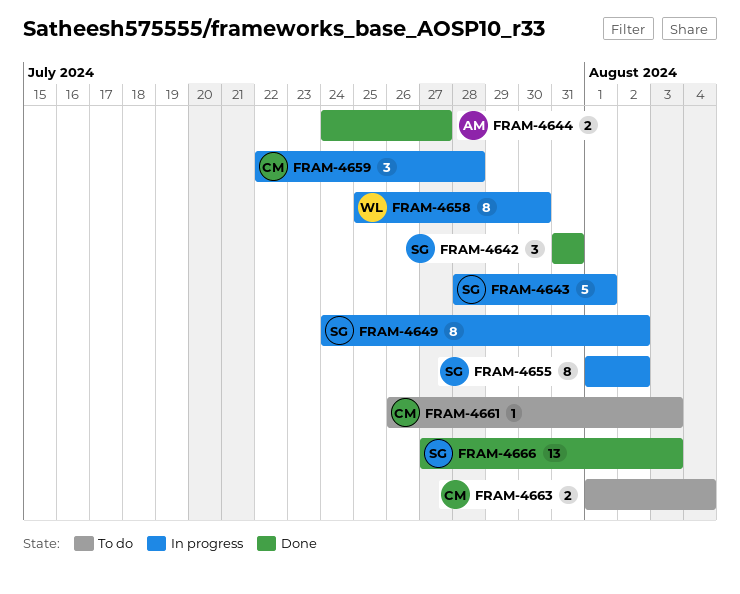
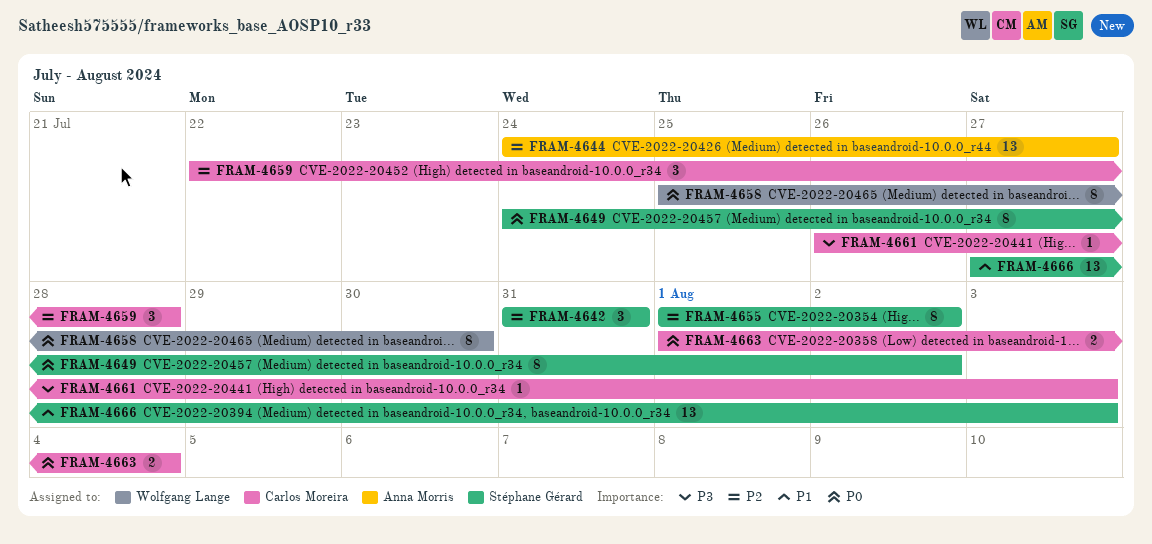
FRAM-4643: present -> none
FRAM-4644, estimate: 2 -> 13

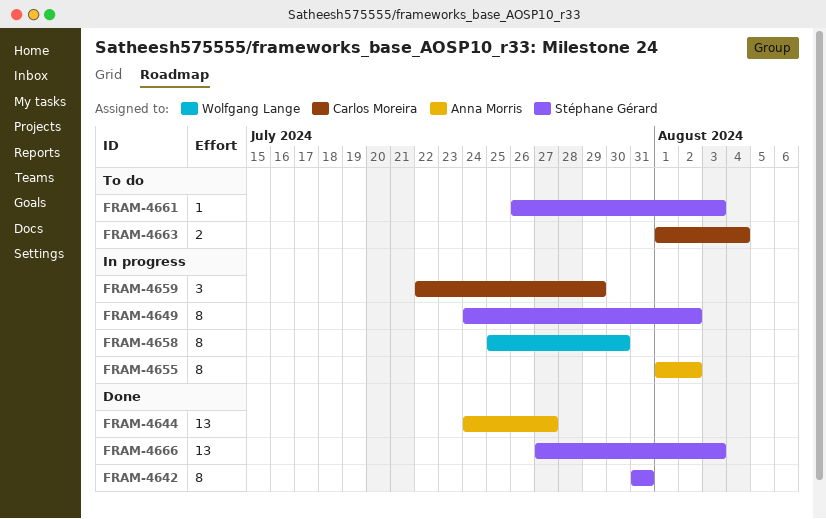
FRAM-4642, estimate: 3 -> 8
FRAM-4655, owner: Stéphane Gérard -> Anna Morris
FRAM-4659, due: Jul 28 -> Jul 29
FRAM-4661, owner: Carlos Moreira -> Stéphane Gérard

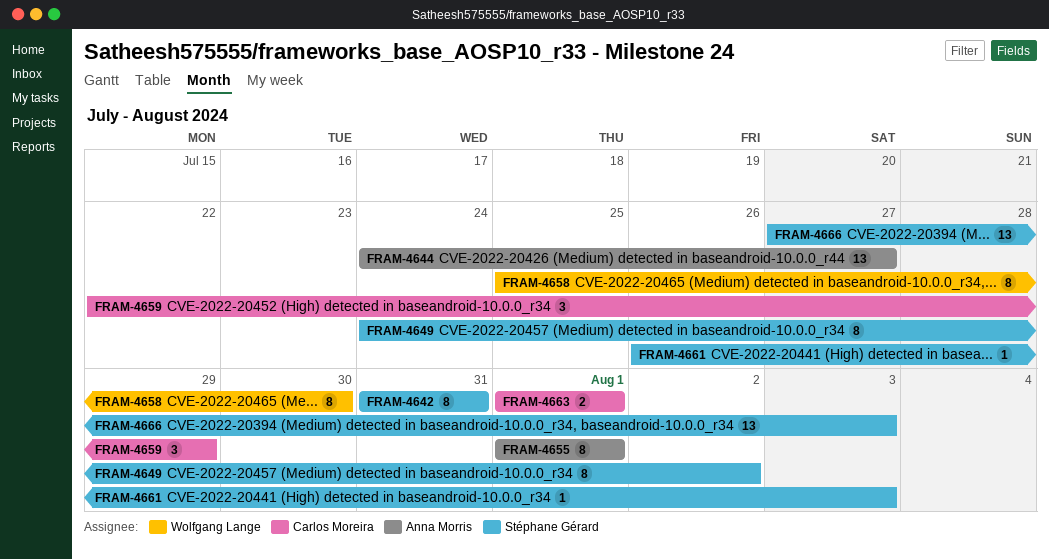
FRAM-4655, due: Aug 2 -> Aug 1
FRAM-4663, due: Aug 4 -> Aug 1

